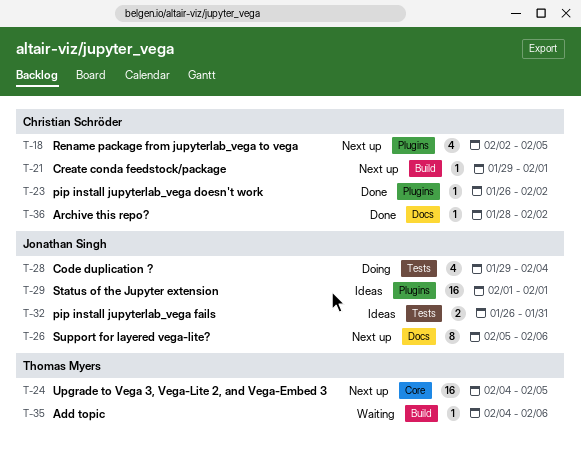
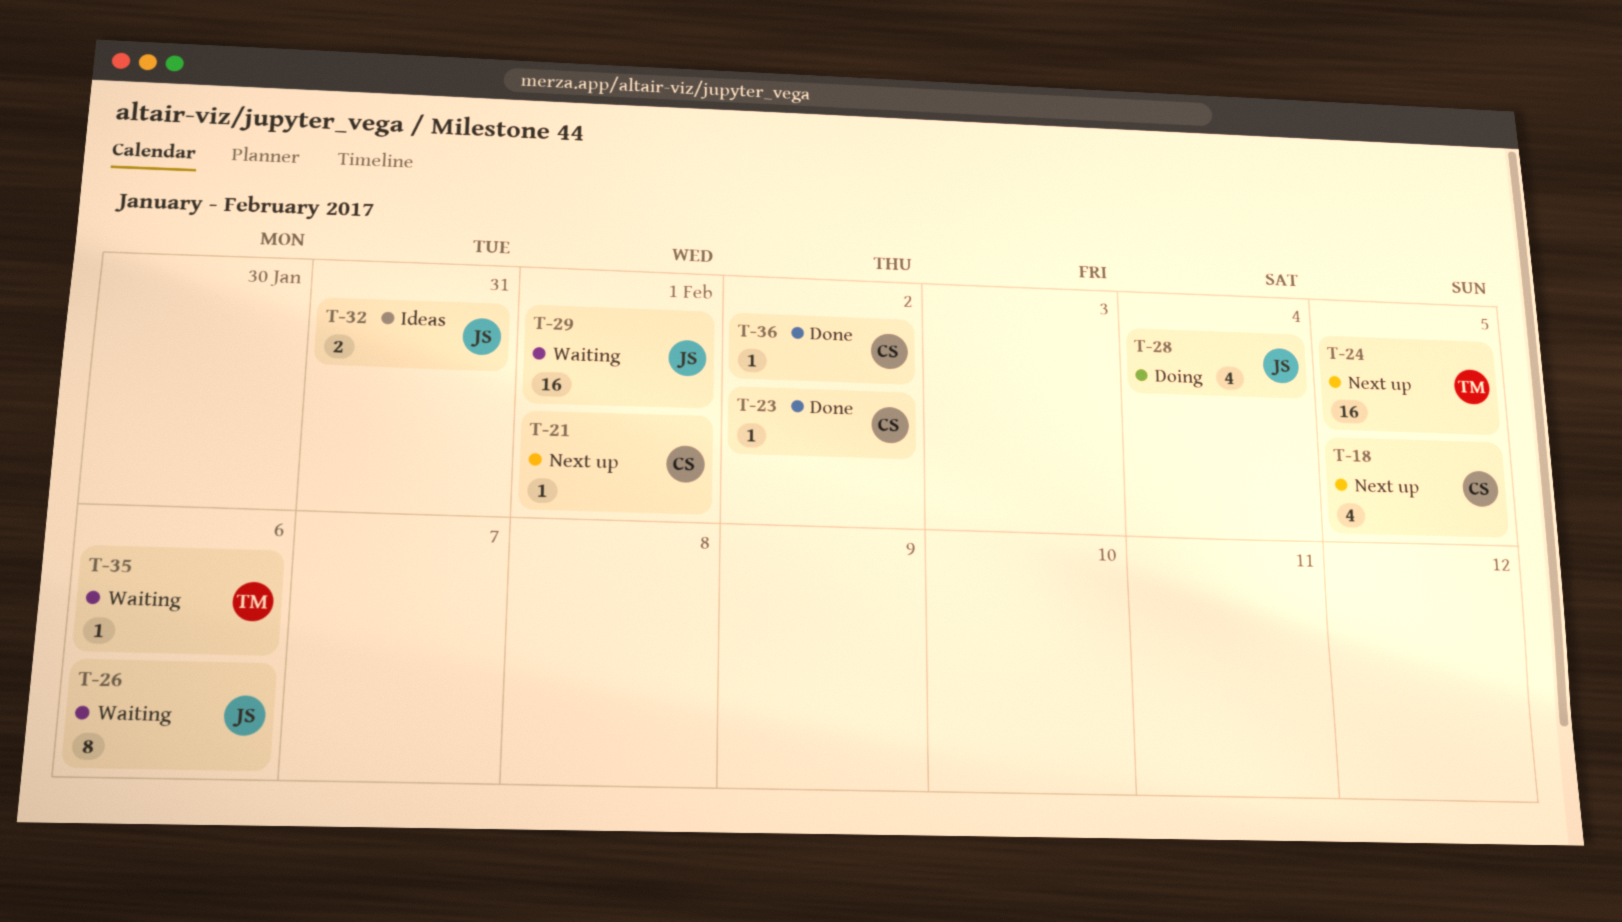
T-26, status: Next up -> Waiting
T-29, status: Ideas -> Waiting

